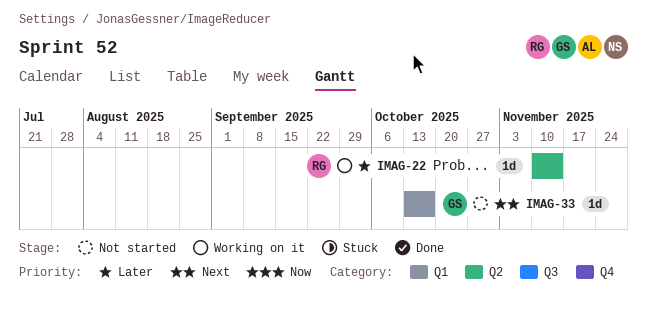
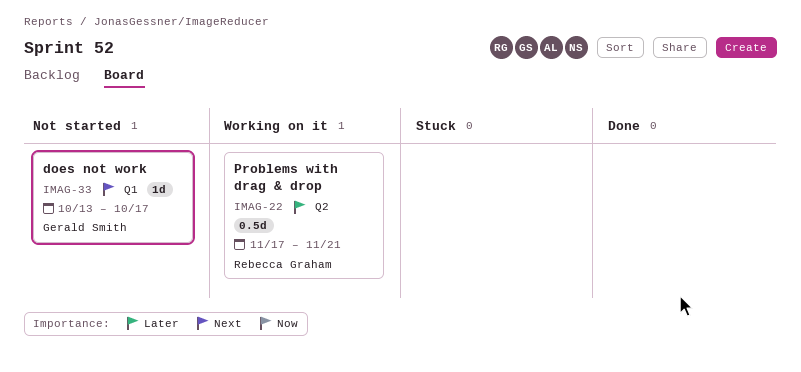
IMAG-22, estimate: 1d -> 0.5d
IMAG-22, start: Nov 10 -> Nov 17
IMAG-22, due: Nov 14 -> Nov 21

